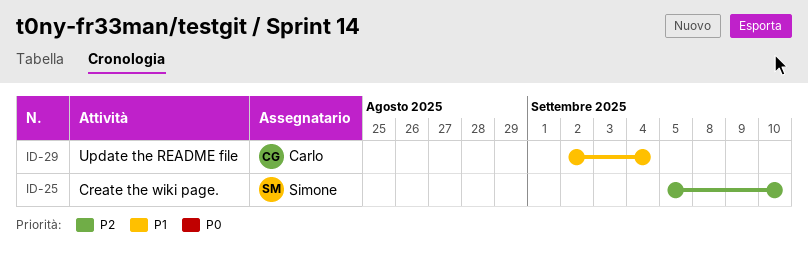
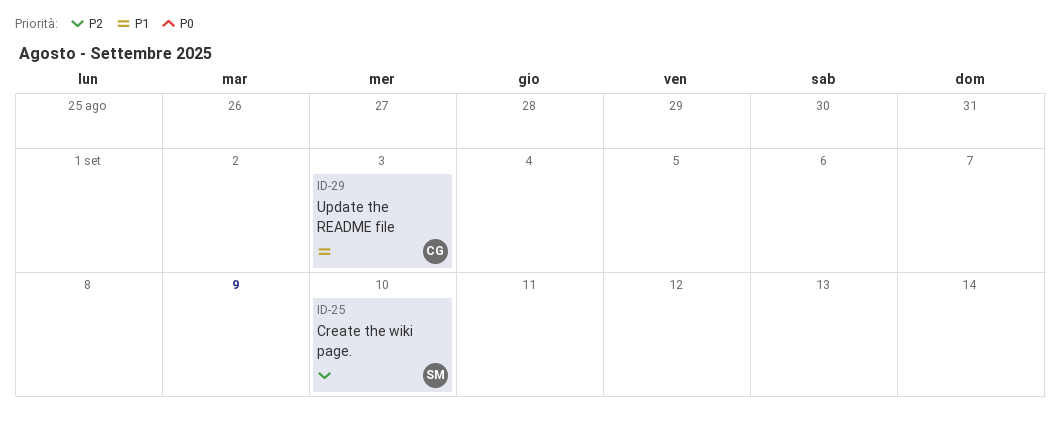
ID-29, due: Sep 4 -> Sep 3

